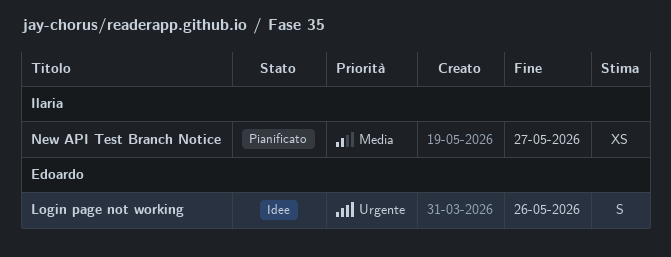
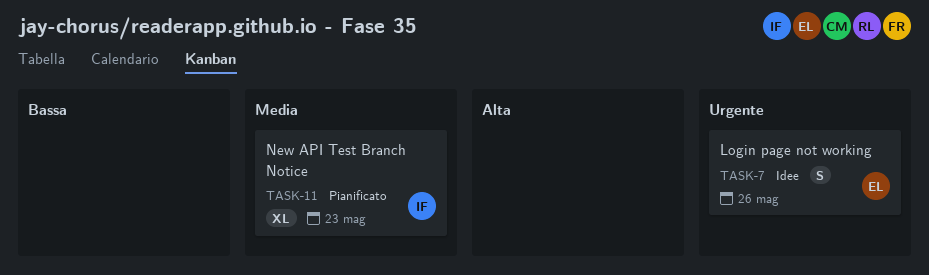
New API Test Branch Notice, estimate: XS -> XL
New API Test Branch Notice, due: May 27 -> May 23

